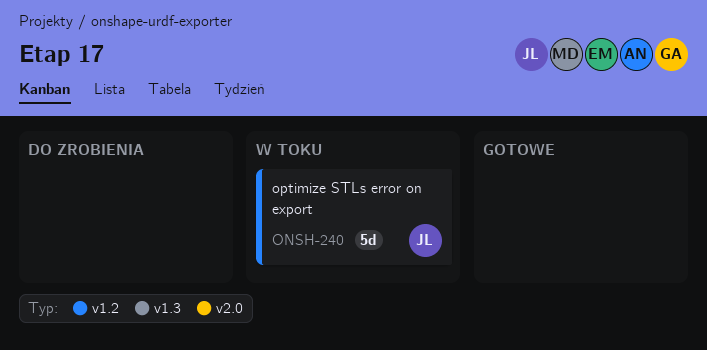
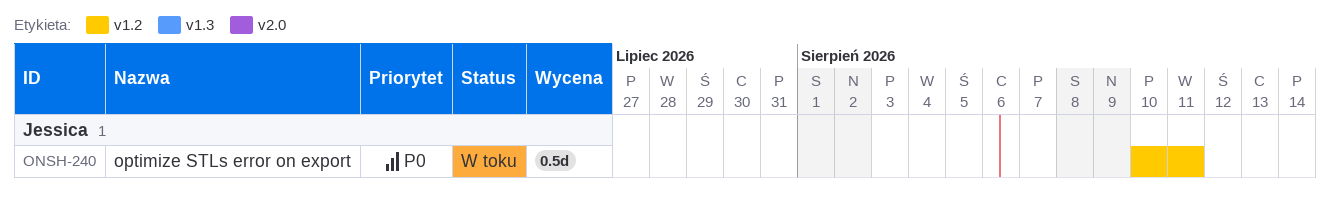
ONSH-240, estimate: 5d -> 0.5d

